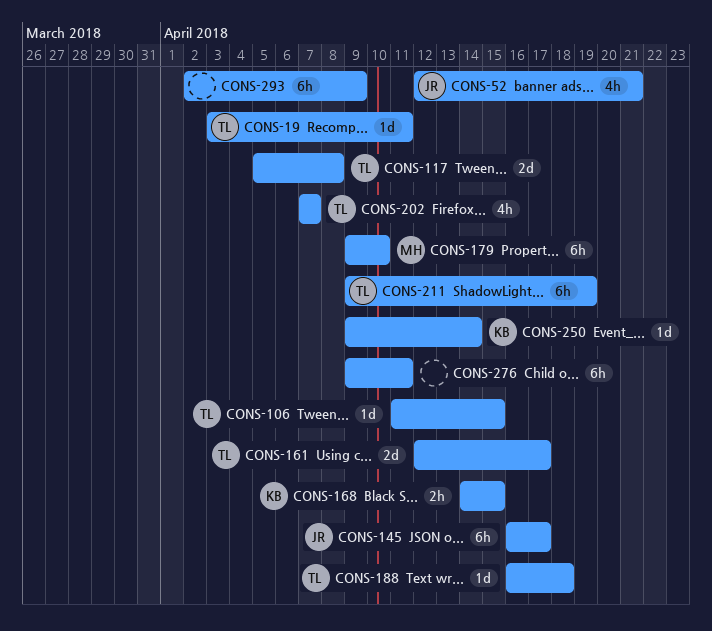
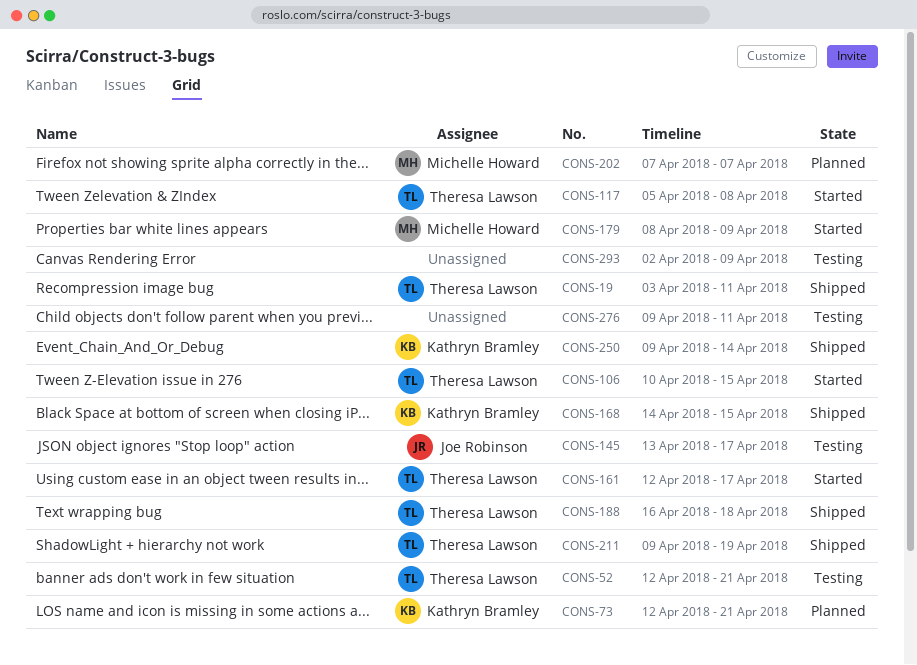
CONS-52, owner: Joe Robinson -> Theresa Lawson
CONS-73: none -> present
CONS-106, start: Apr 11 -> Apr 10
CONS-145, start: Apr 16 -> Apr 13
CONS-179, start: Apr 9 -> Apr 8
CONS-179, due: Apr 10 -> Apr 9
CONS-202, owner: Theresa Lawson -> Michelle Howard

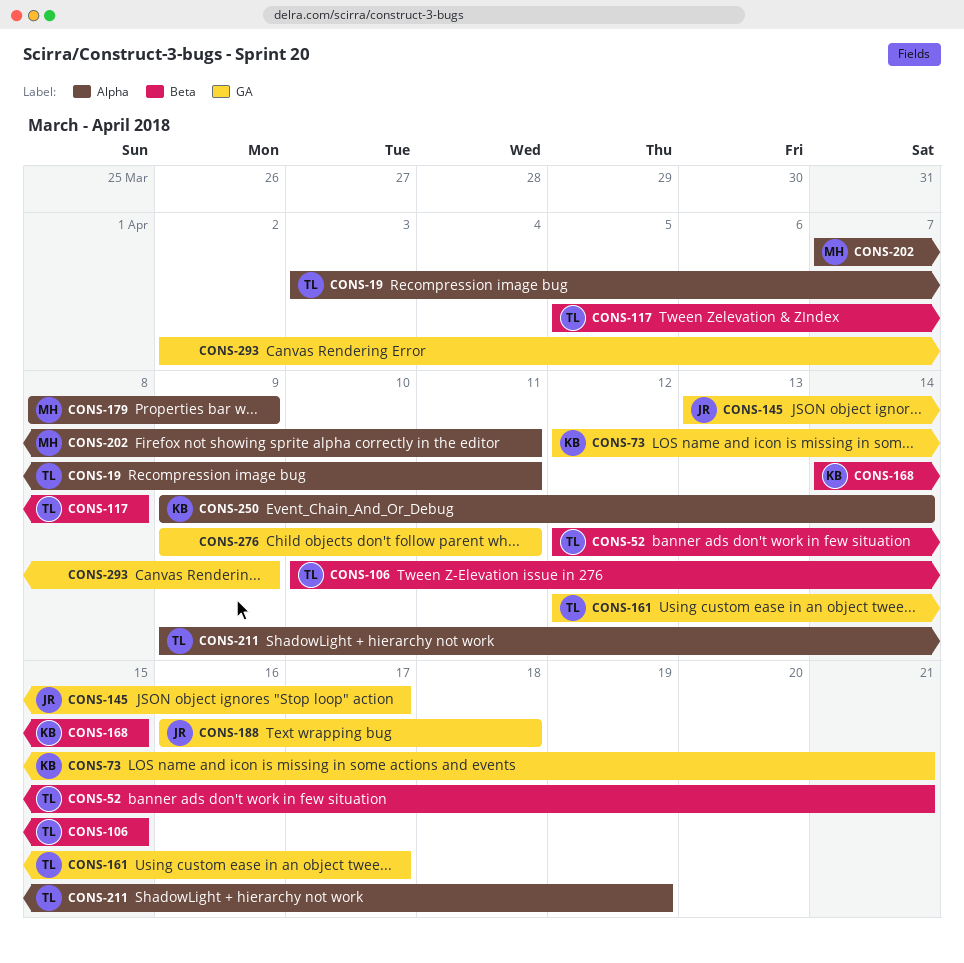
CONS-188, owner: Theresa Lawson -> Joe Robinson
CONS-202, due: Apr 7 -> Apr 11

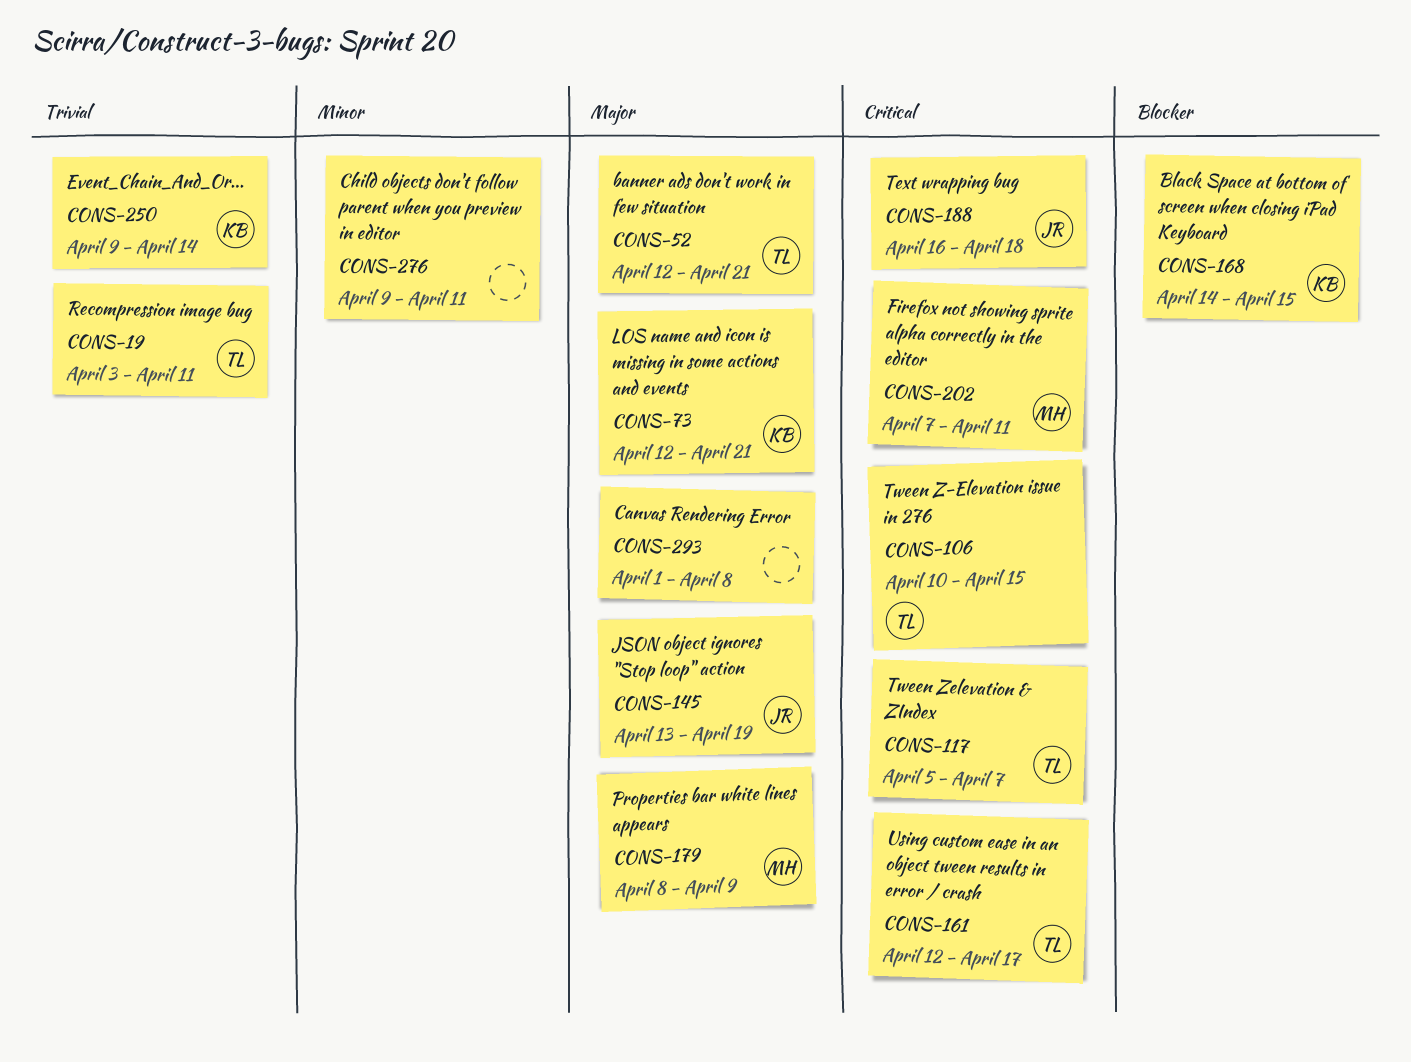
CONS-117, due: Apr 8 -> Apr 7
CONS-145, due: Apr 17 -> Apr 19
CONS-211: present -> none
CONS-293, start: Apr 2 -> Apr 1
CONS-293, due: Apr 9 -> Apr 8

